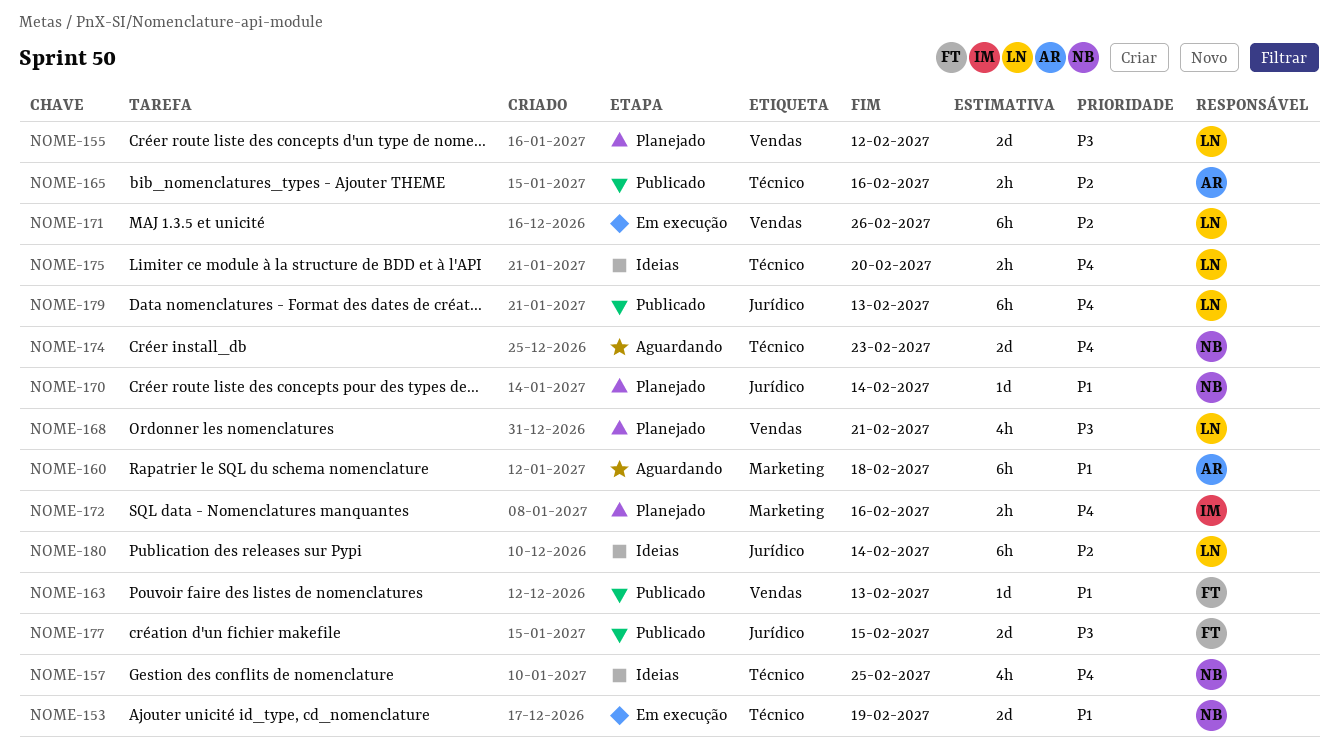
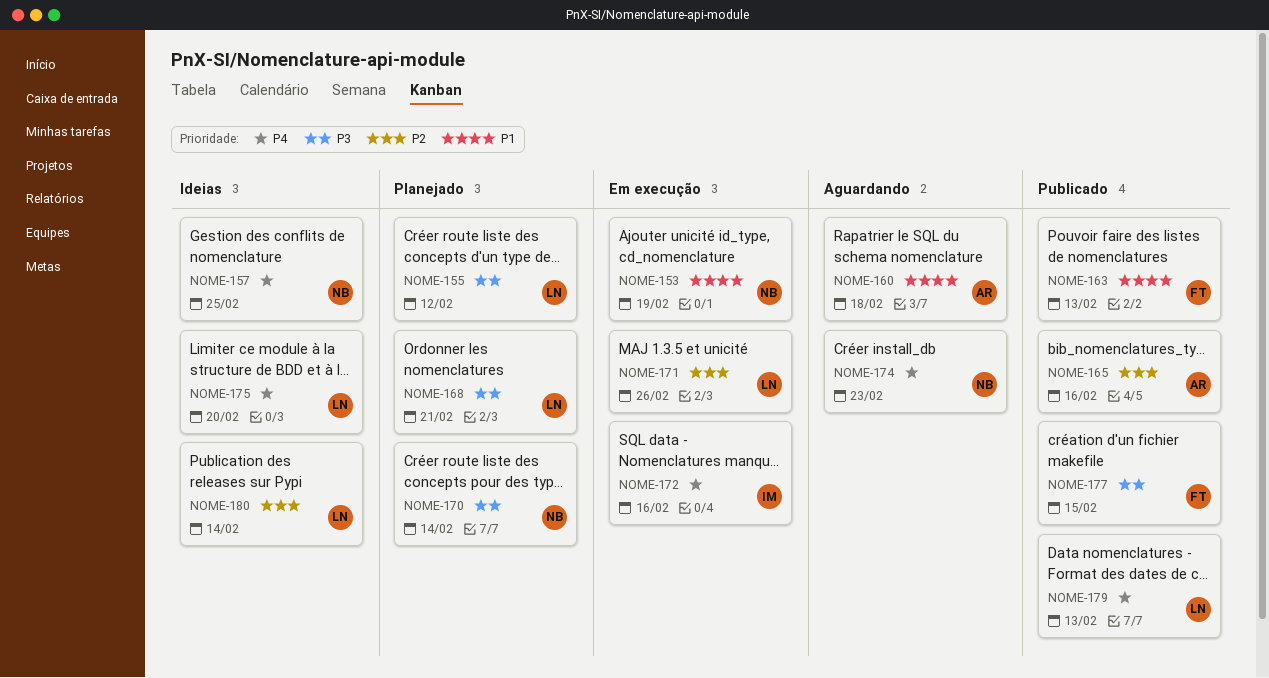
NOME-170, priority: P1 -> P3
NOME-172, status: Planejado -> Em execução

